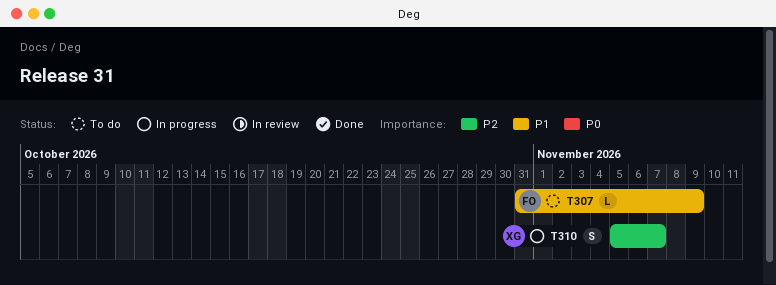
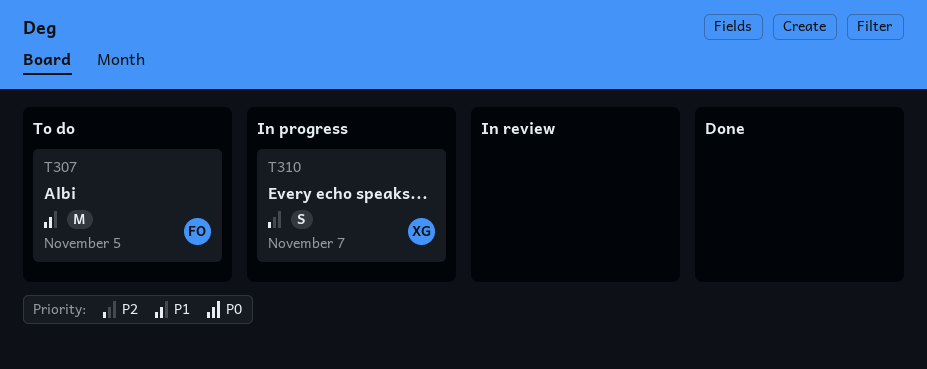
T307, estimate: L -> M
T307, due: Nov 9 -> Nov 5

